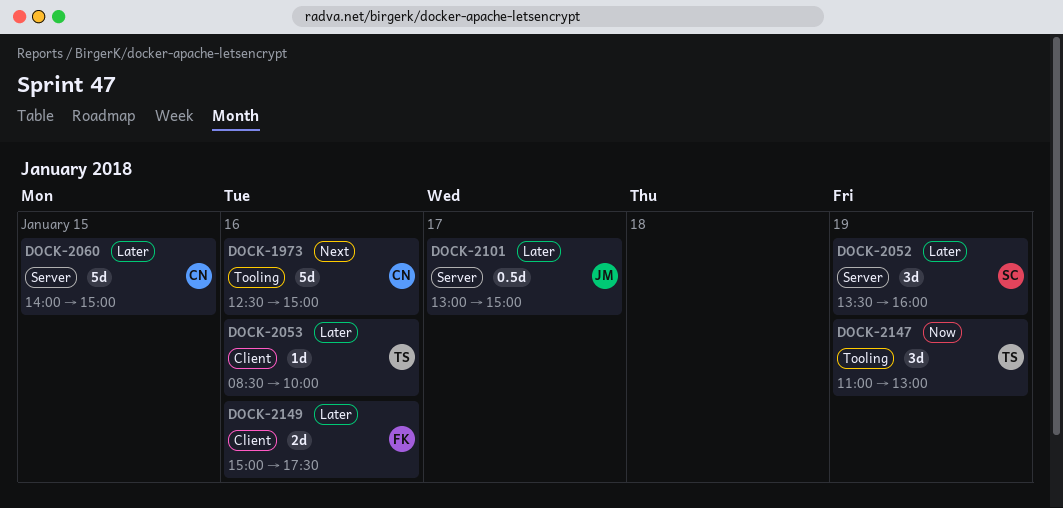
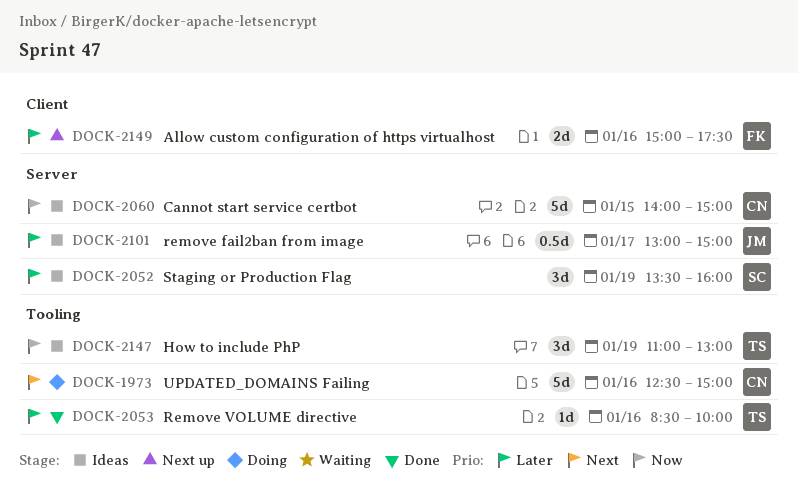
DOCK-2053, label: Client -> Tooling
DOCK-2060, priority: Later -> Now

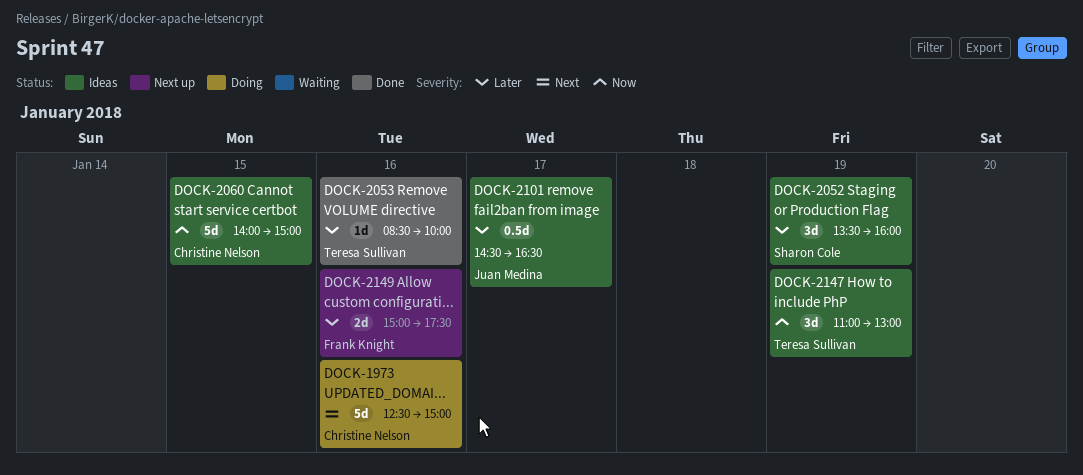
DOCK-2101, begins: 13:00 -> 14:30
DOCK-2101, ends: 15:00 -> 16:30

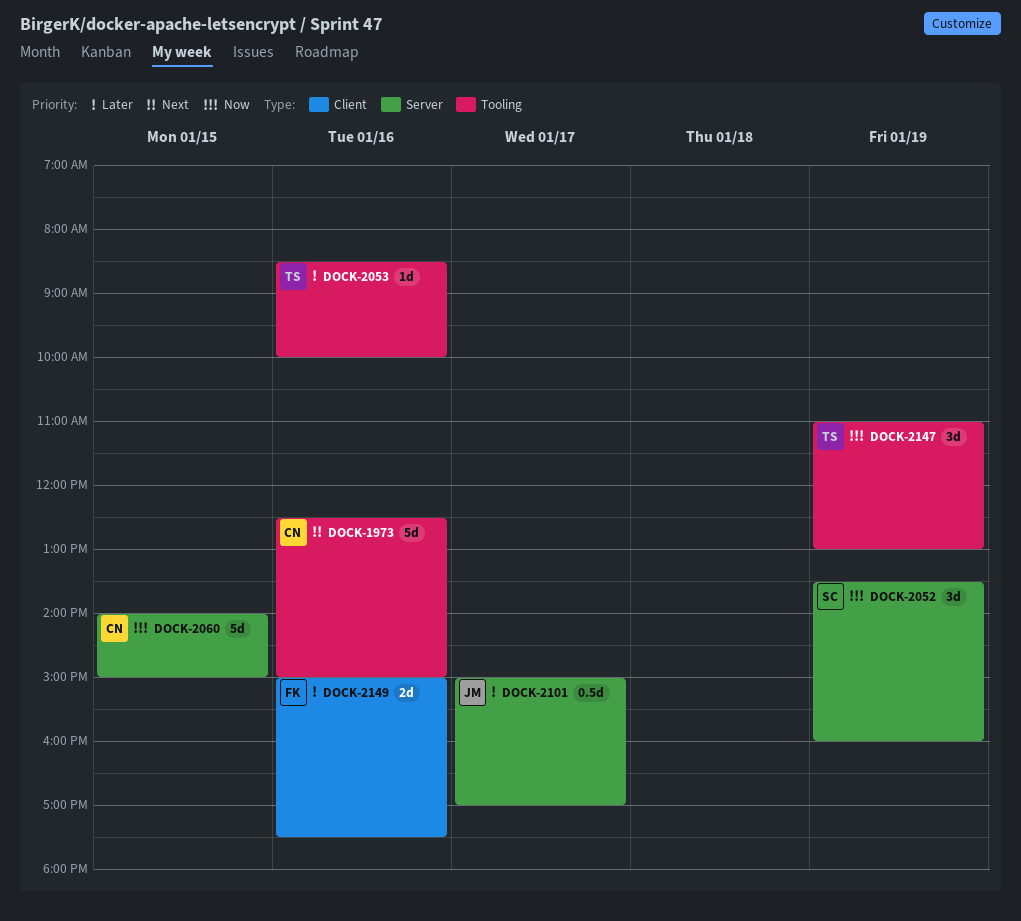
DOCK-2052, priority: Later -> Now
DOCK-2101, begins: 14:30 -> 15:00
DOCK-2101, ends: 16:30 -> 17:00

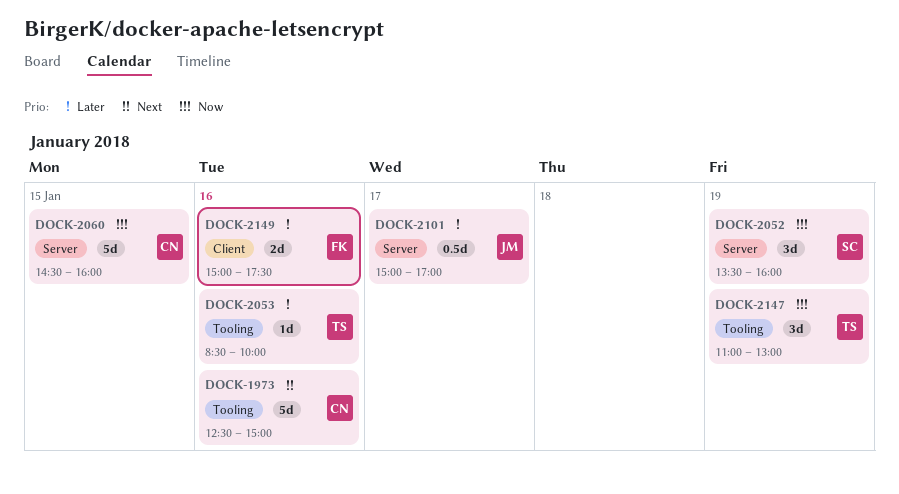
DOCK-2060, begins: 14:00 -> 14:30
DOCK-2060, ends: 15:00 -> 16:00

